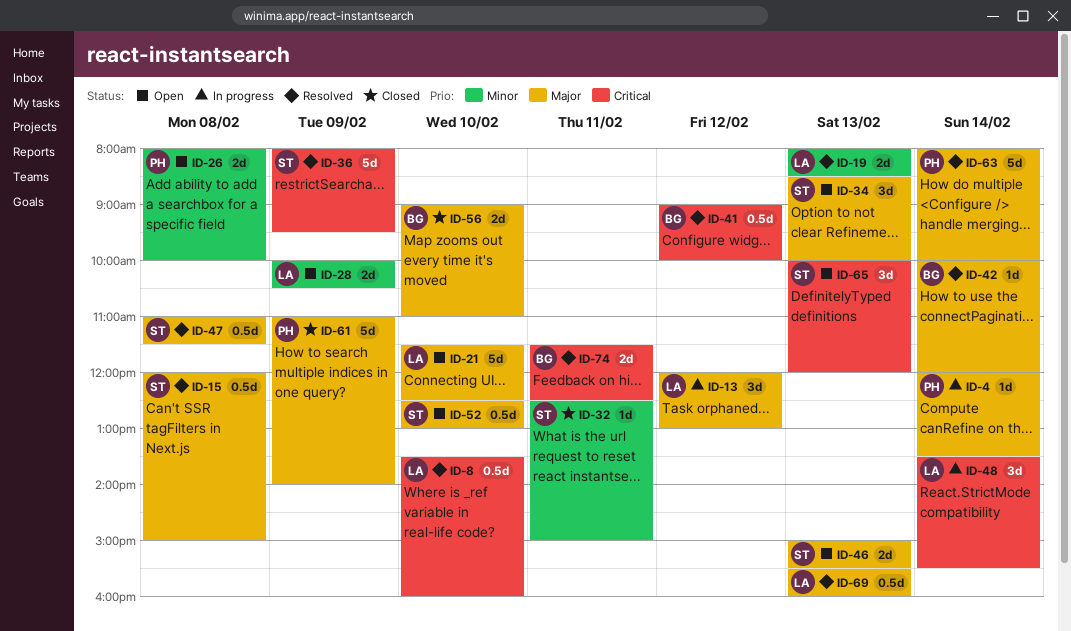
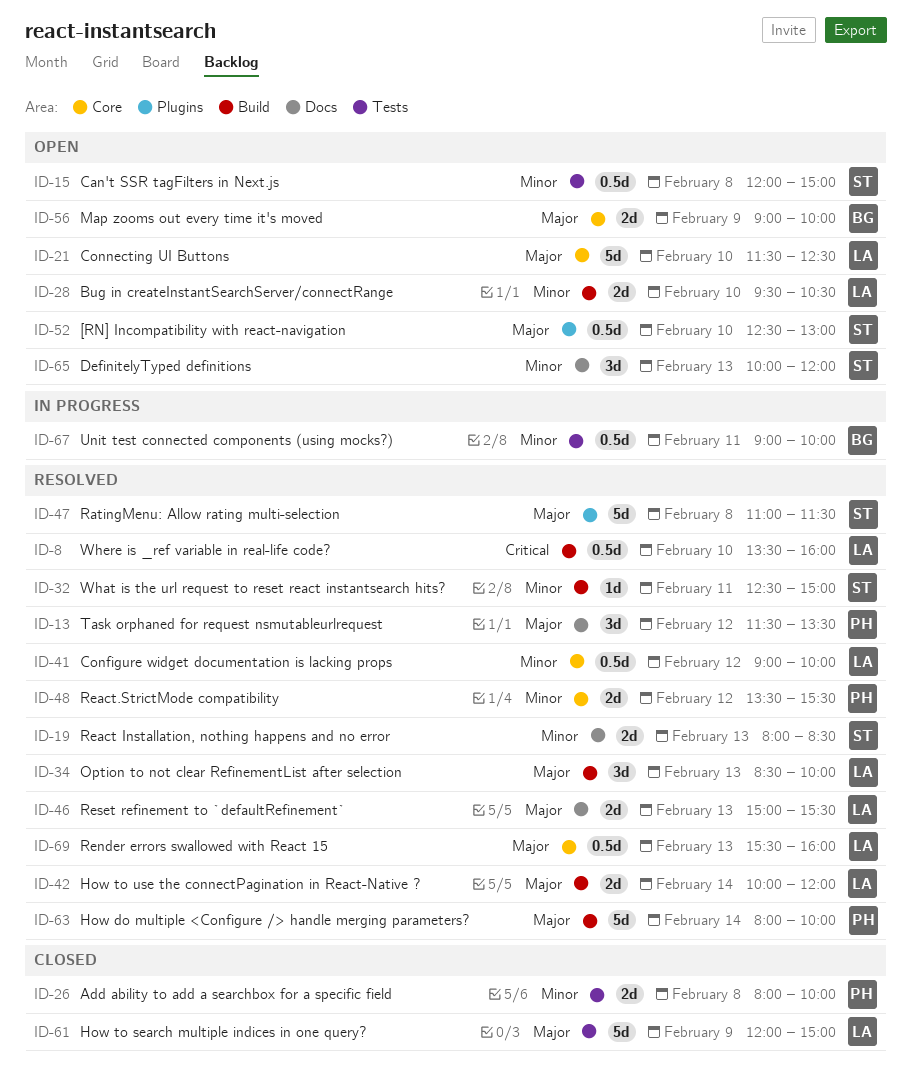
ID-4: present -> none
ID-13, status: In progress -> Resolved
ID-13, owner: LA -> PH
ID-13, begins: 12:00 -> 11:30
ID-13, ends: 13:00 -> 13:30
ID-15, status: Resolved -> Open
ID-15, priority: Major -> Minor
ID-19, owner: LA -> ST
ID-26, status: Open -> Closed
ID-28, day: Feb 9 -> Feb 10
ID-28, begins: 10:00 -> 09:30
ID-32, status: Closed -> Resolved
ID-34, status: Open -> Resolved
ID-34, owner: ST -> LA
ID-36: present -> none
ID-41, owner: BG -> LA
ID-41, priority: Critical -> Minor
ID-42, owner: BG -> LA
ID-42, estimate: 1d -> 2d
ID-46, status: Open -> Resolved
ID-46, owner: ST -> LA
ID-47, estimate: 0.5d -> 5d
ID-48, status: In progress -> Resolved
ID-48, owner: LA -> PH
ID-48, priority: Critical -> Minor
ID-48, estimate: 3d -> 2d
ID-48, day: Feb 14 -> Feb 12
ID-56, status: Closed -> Open
ID-56, day: Feb 10 -> Feb 9
ID-56, ends: 11:00 -> 10:00
ID-61, owner: PH -> LA
ID-61, begins: 11:00 -> 12:00
ID-61, ends: 14:00 -> 15:00
ID-65, priority: Critical -> Minor
ID-67: none -> present
ID-74: present -> none

